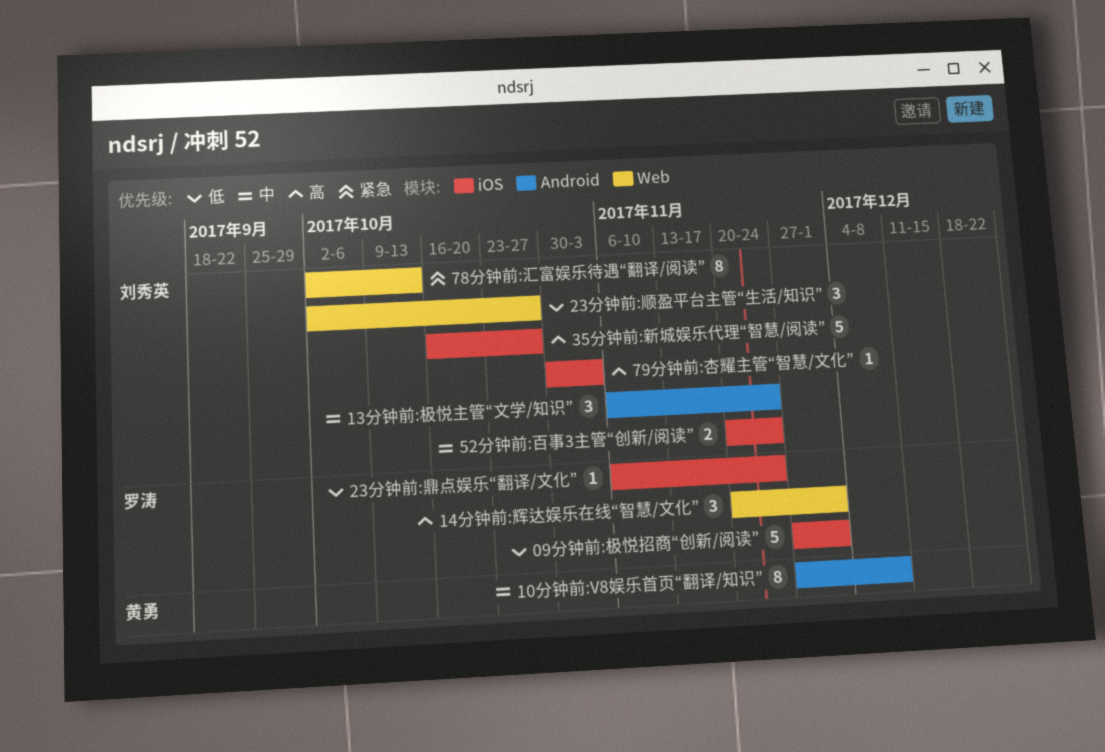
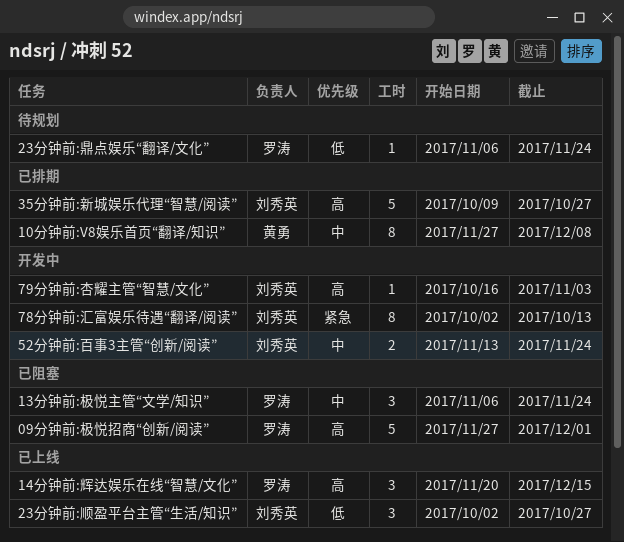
09分钟前:极悦招商“创新/阅读”, priority: 低 -> 高
13分钟前:极悦主管“文学/知识”, owner: 刘秀英 -> 罗涛
14分钟前:辉达娱乐在线“智慧/文化”, due: Dec 1 -> Dec 15
35分钟前:新城娱乐代理“智慧/阅读”, start: Oct 16 -> Oct 9
52分钟前:百事3主管“创新/阅读”, start: Nov 20 -> Nov 13
79分钟前:杏耀主管“智慧/文化”, start: Oct 30 -> Oct 16

